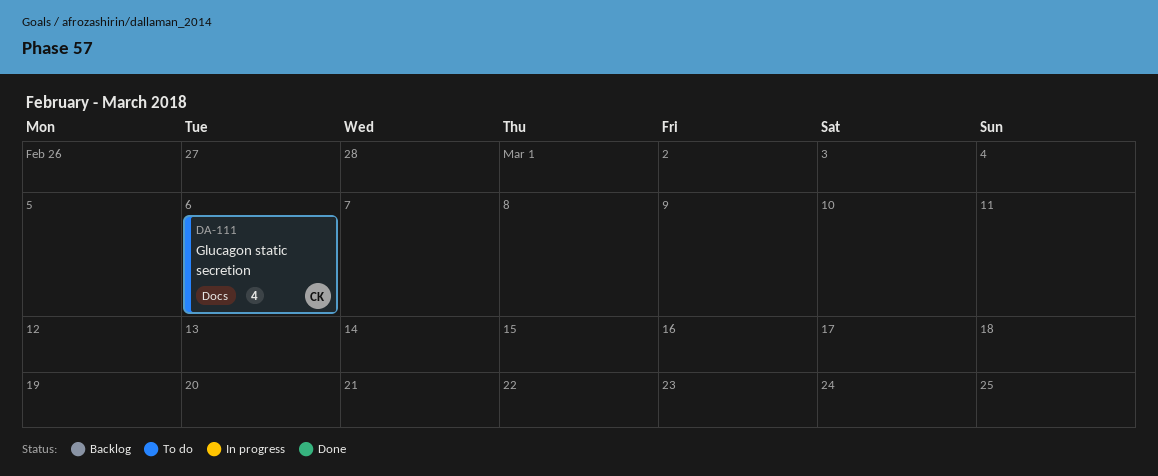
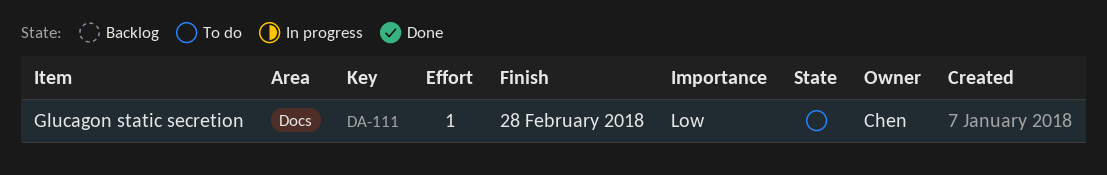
DA-111, estimate: 4 -> 1
DA-111, due: Mar 6 -> Feb 28

